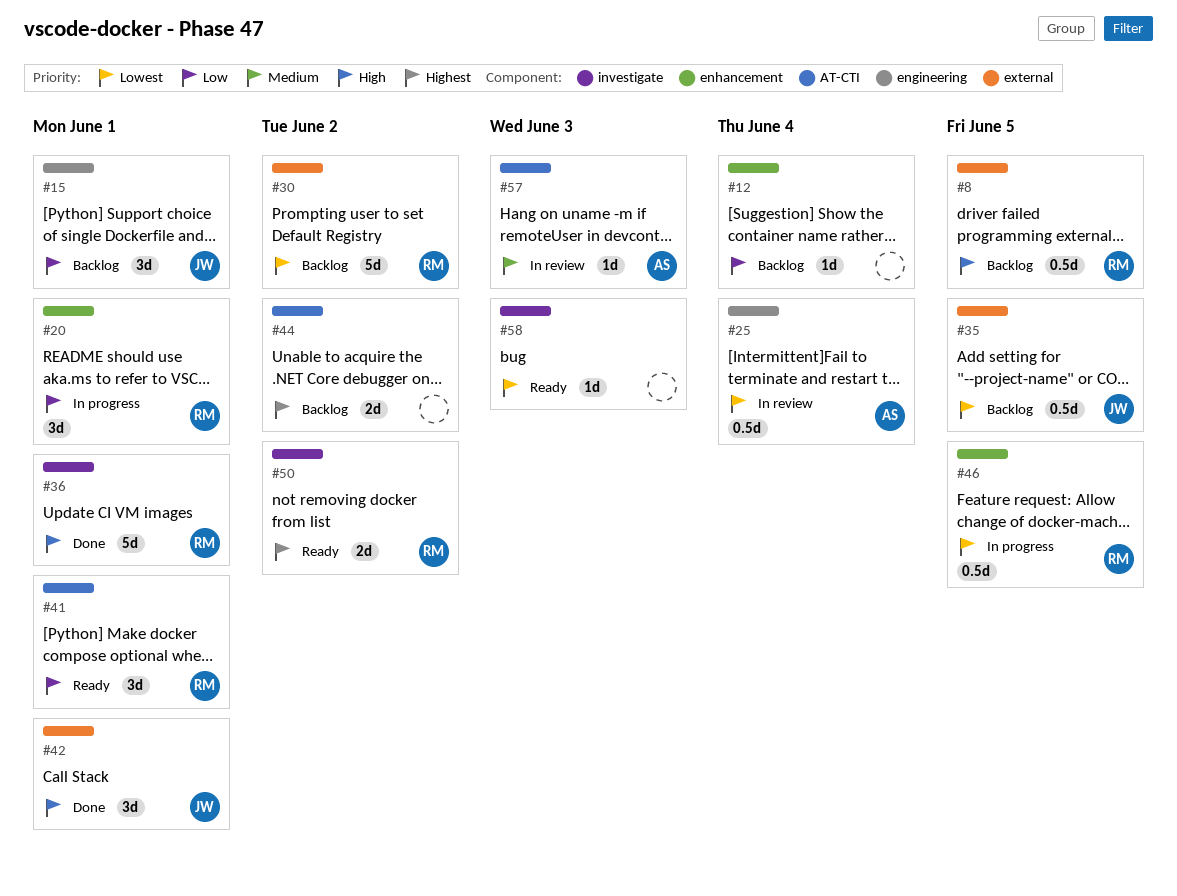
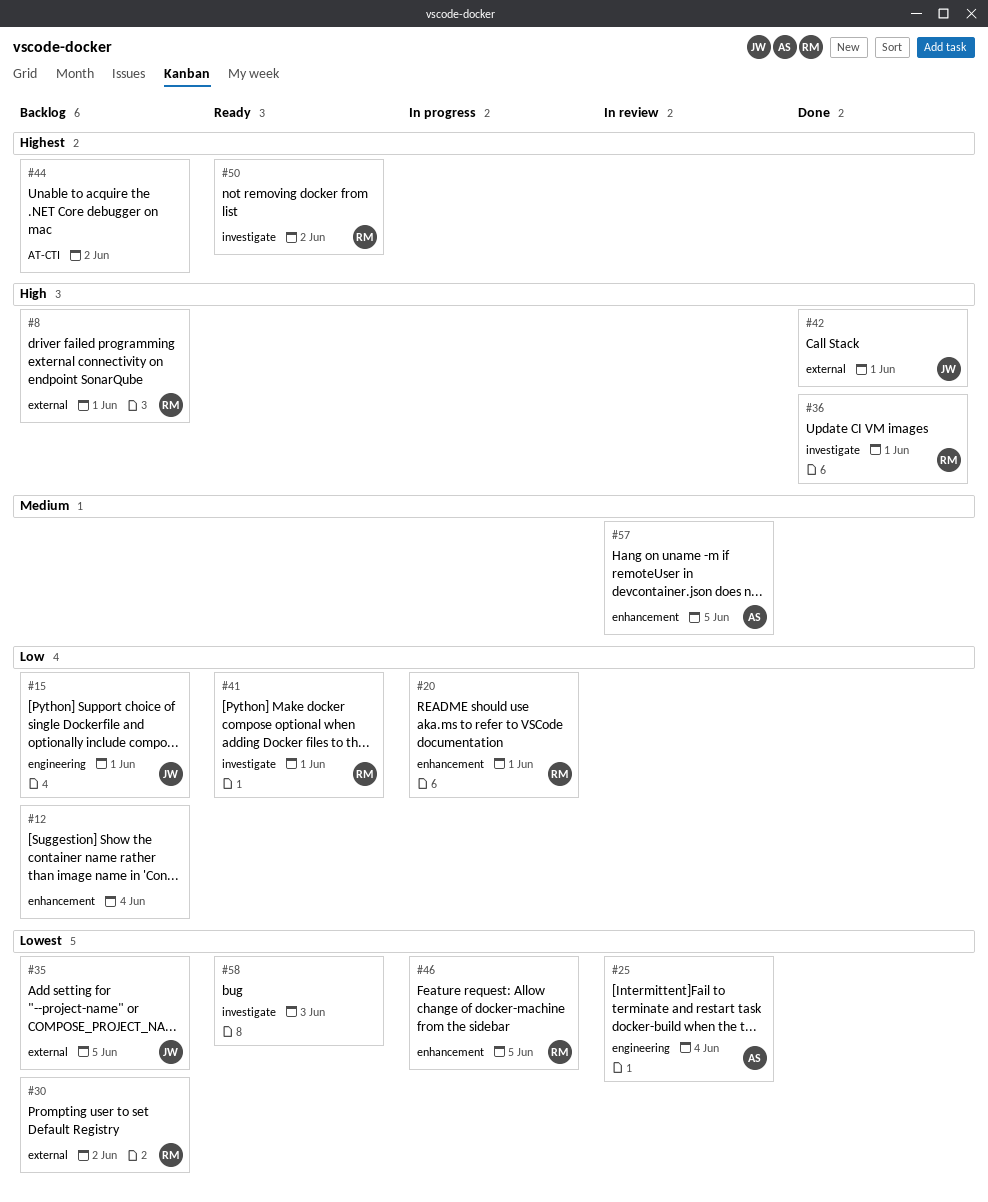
#8, due: Jun 5 -> Jun 1
#41, label: AT-CTI -> investigate
#57, label: AT-CTI -> enhancement
#57, due: Jun 3 -> Jun 5

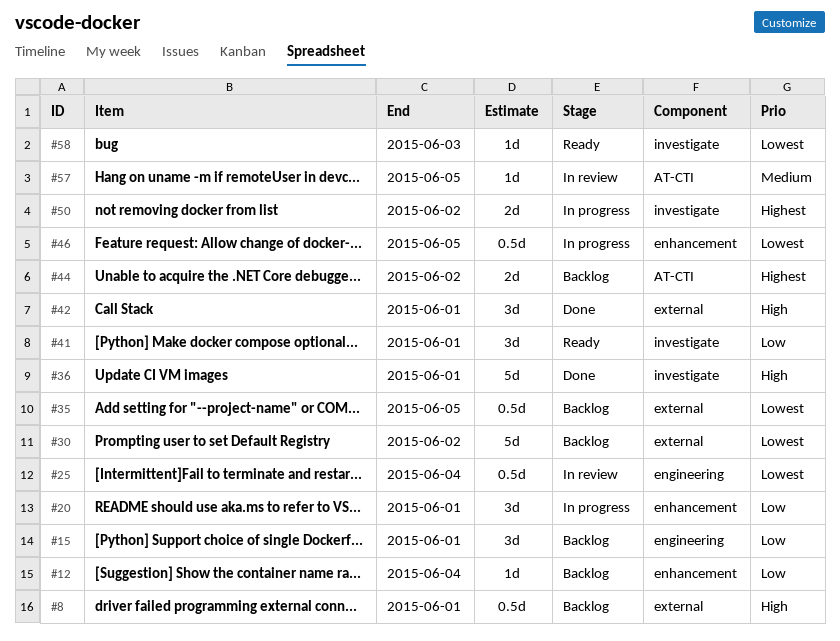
#50, status: Ready -> In progress
#57, label: enhancement -> AT-CTI

